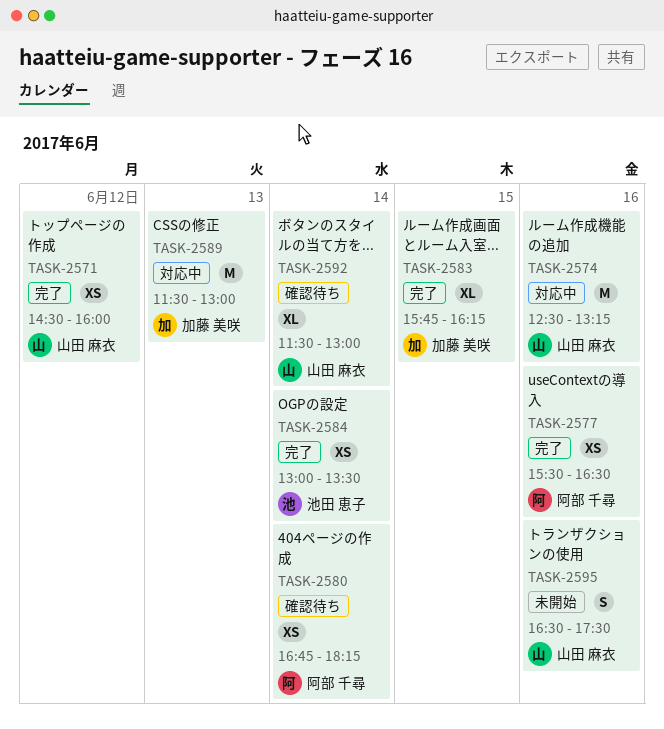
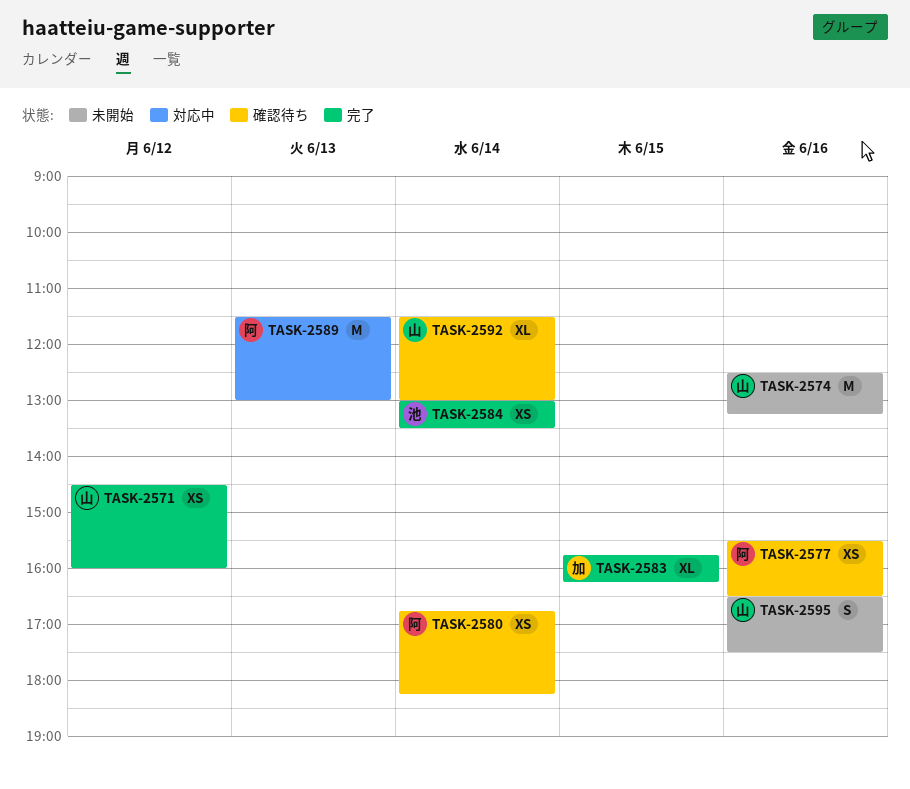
TASK-2574, status: 対応中 -> 未開始
TASK-2577, status: 完了 -> 確認待ち
TASK-2589, owner: 加藤 美咲 -> 阿部 千尋

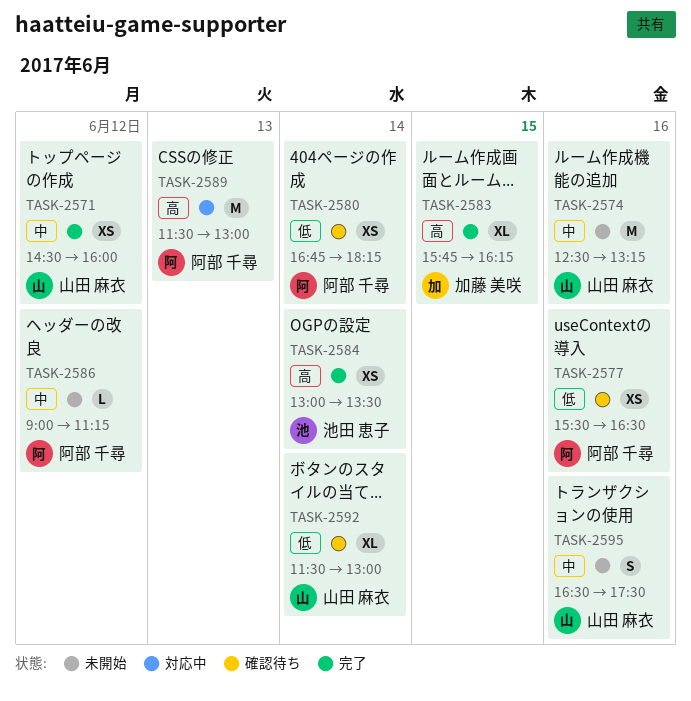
TASK-2586: none -> present

